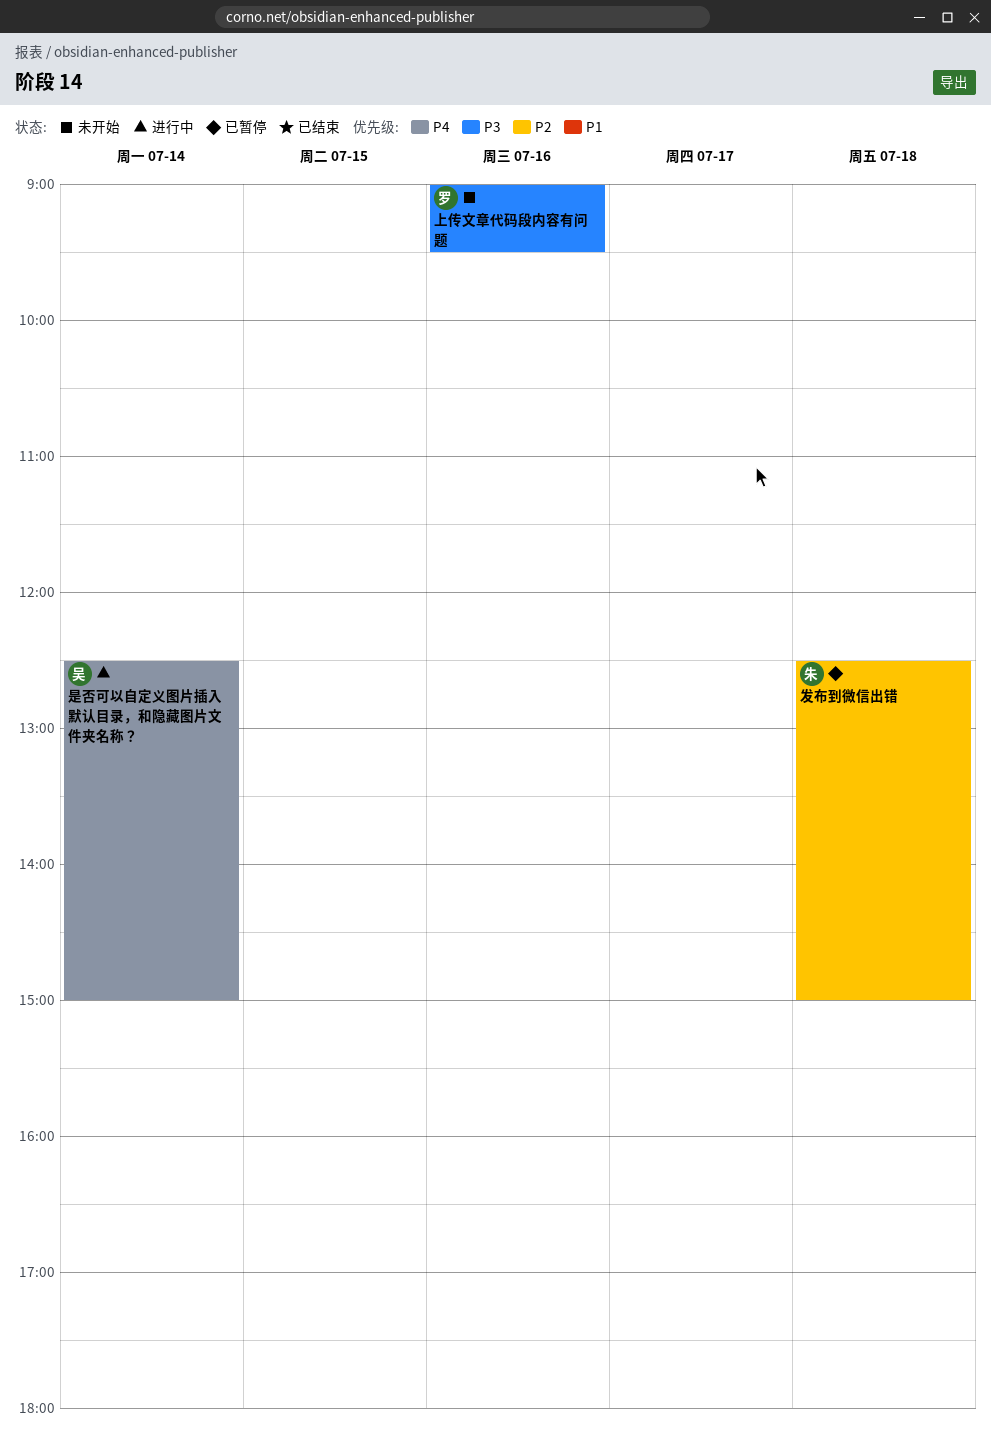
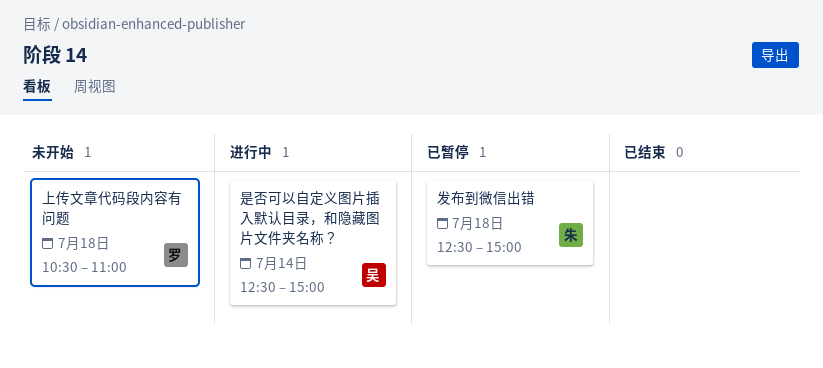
上传文章代码段内容有问题, day: Jul 16 -> Jul 18
上传文章代码段内容有问题, begins: 09:00 -> 10:30
上传文章代码段内容有问题, ends: 09:30 -> 11:00

